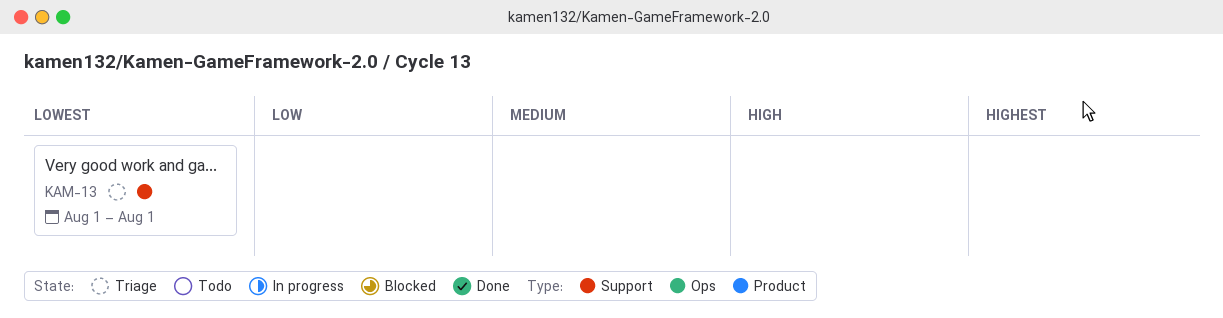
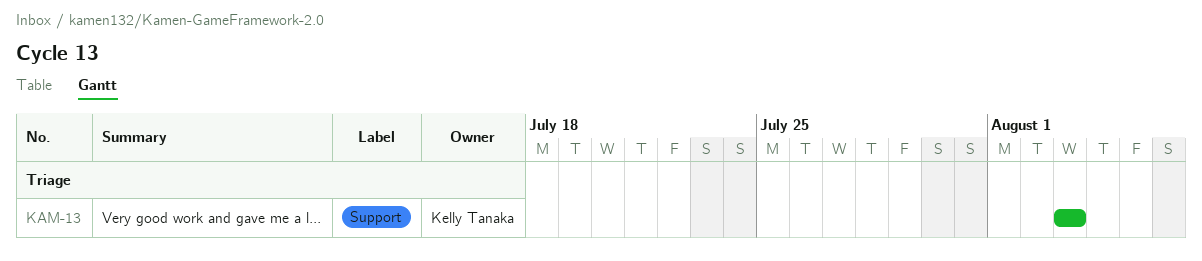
KAM-13, start: Aug 1 -> Aug 3
KAM-13, due: Aug 1 -> Aug 3

